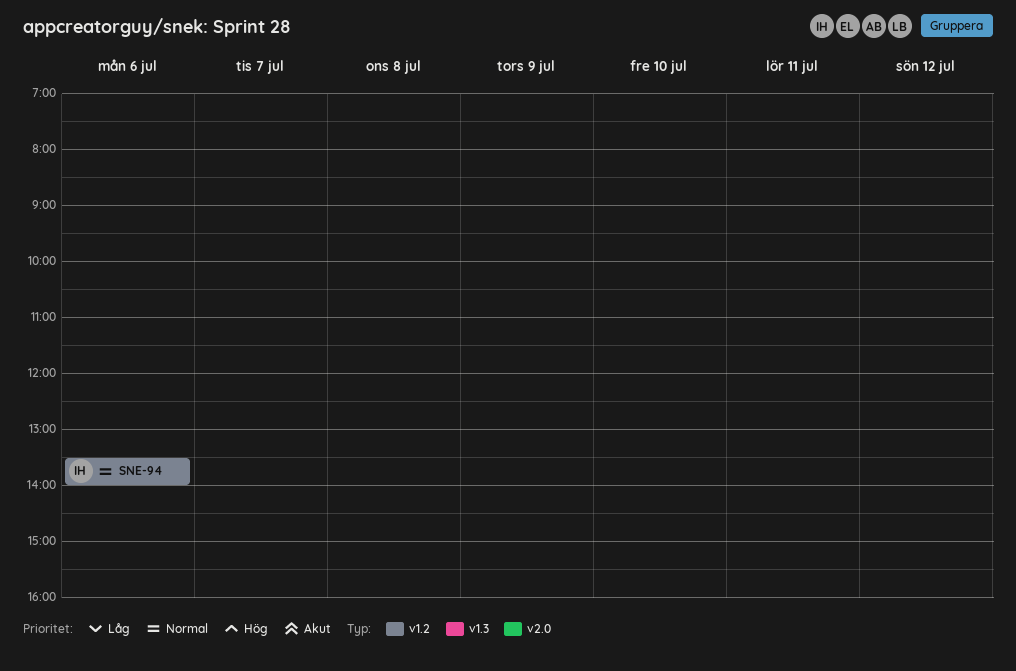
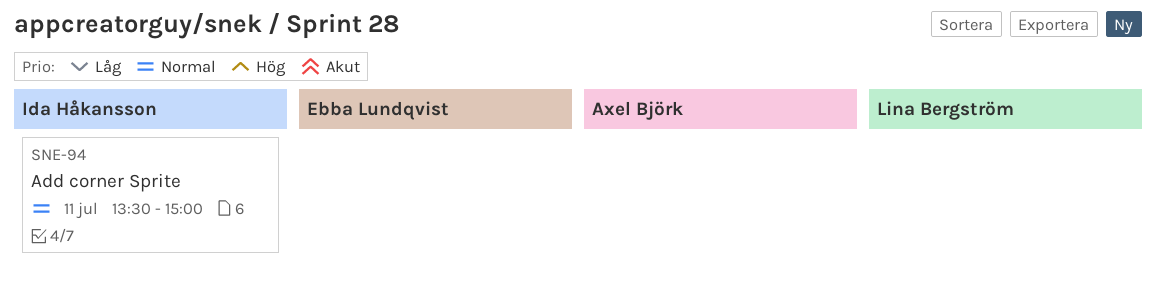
SNE-94, day: Jul 6 -> Jul 11
SNE-94, ends: 14:00 -> 15:00

